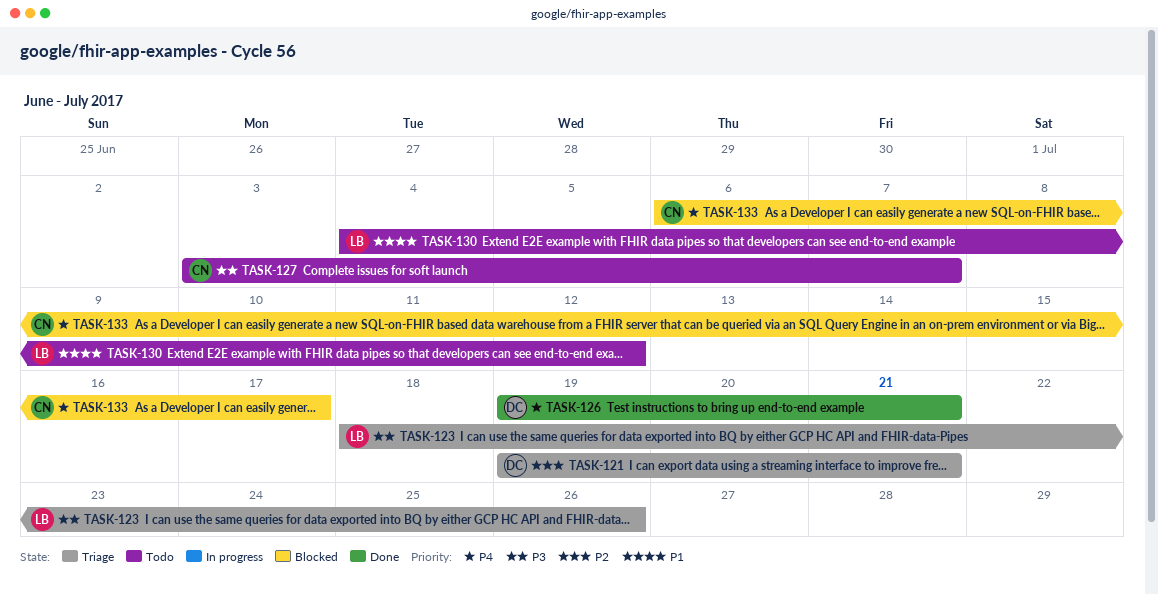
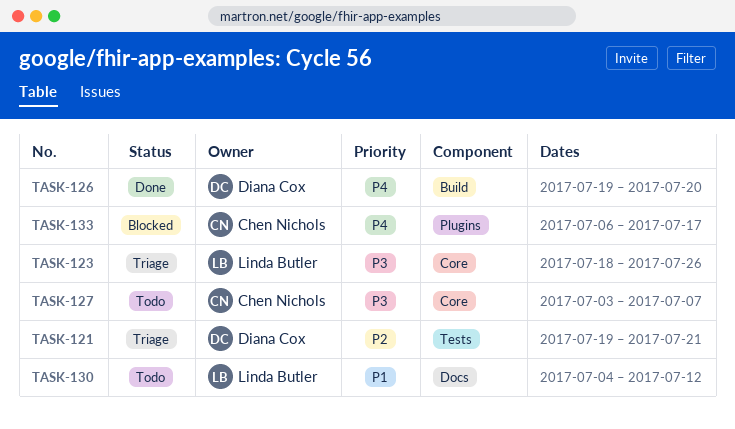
TASK-126, due: Jul 21 -> Jul 20

